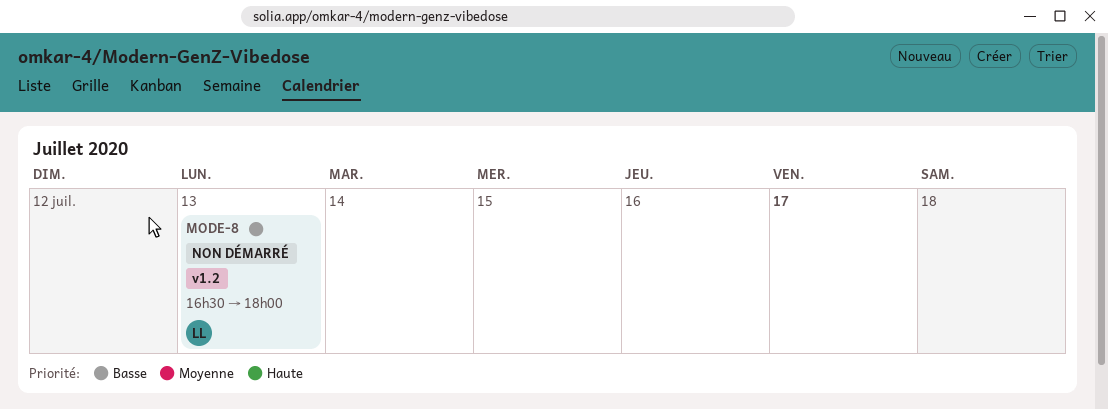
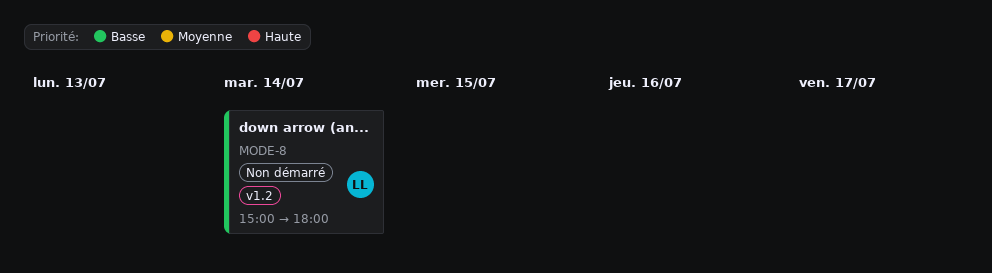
MODE-8, day: Jul 13 -> Jul 14
MODE-8, begins: 16:30 -> 15:00

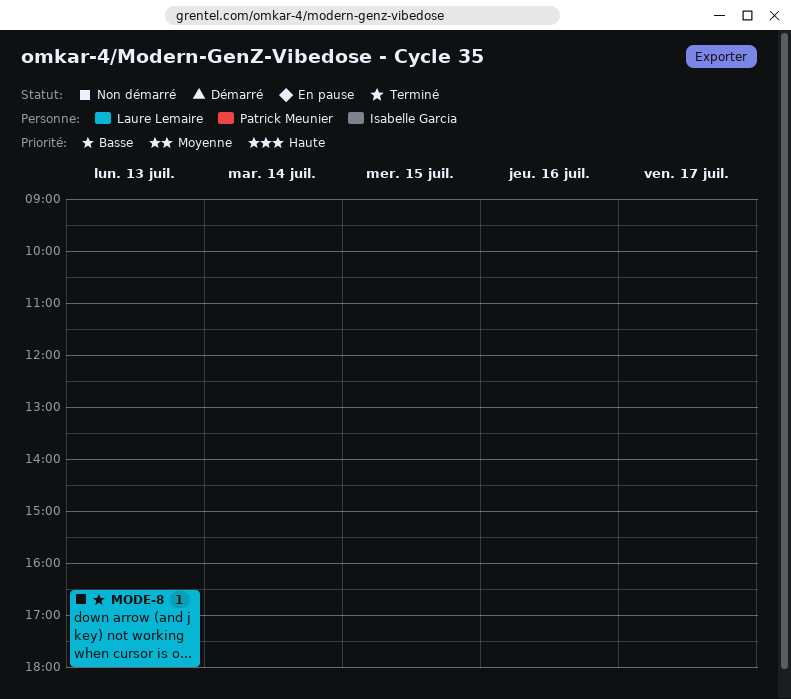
MODE-8, day: Jul 14 -> Jul 13
MODE-8, begins: 15:00 -> 16:30

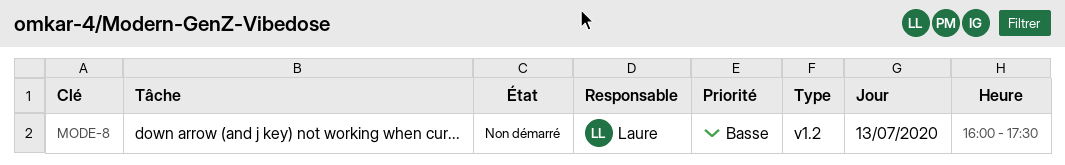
MODE-8, begins: 16:30 -> 16:00
MODE-8, ends: 18:00 -> 17:30

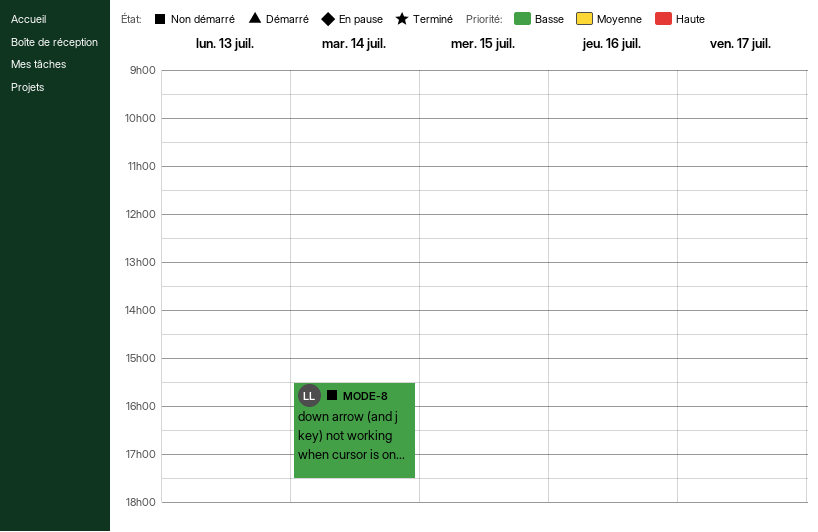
MODE-8, day: Jul 13 -> Jul 14
MODE-8, begins: 16:00 -> 15:30

